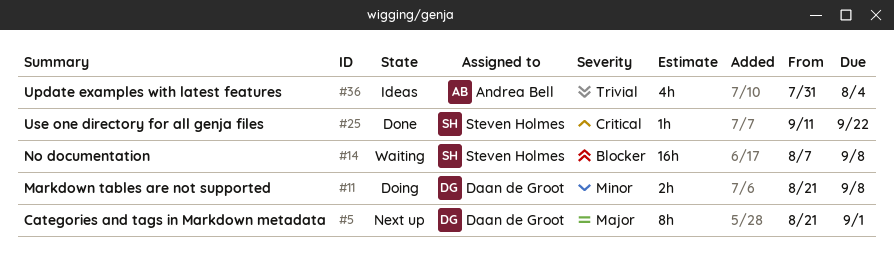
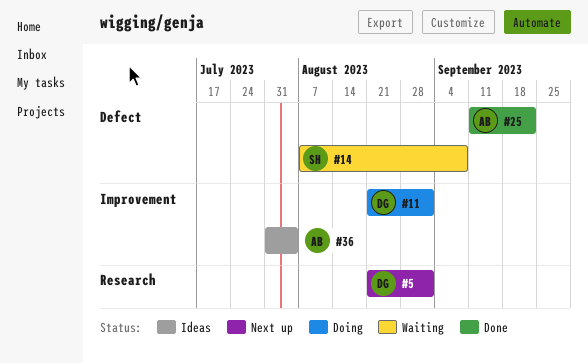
#11, due: Sep 8 -> Sep 1
#25, owner: Steven Holmes -> Andrea Bell

